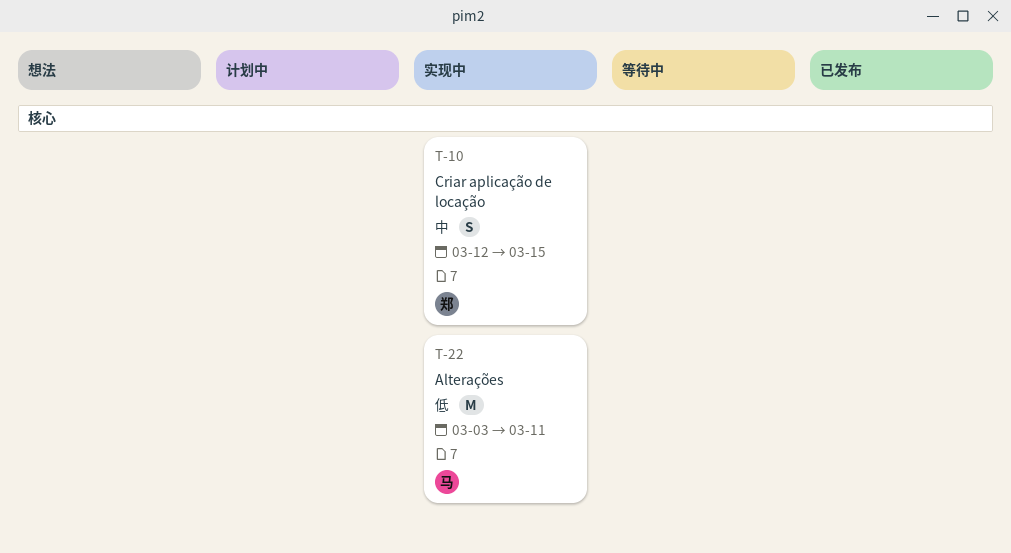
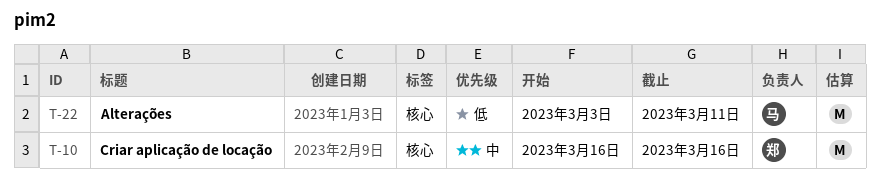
T-10, estimate: S -> M
T-10, start: Mar 12 -> Mar 16
T-10, due: Mar 15 -> Mar 16

